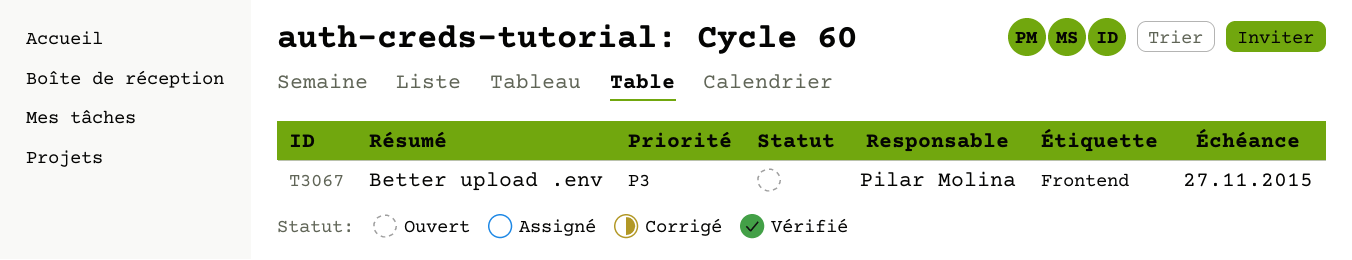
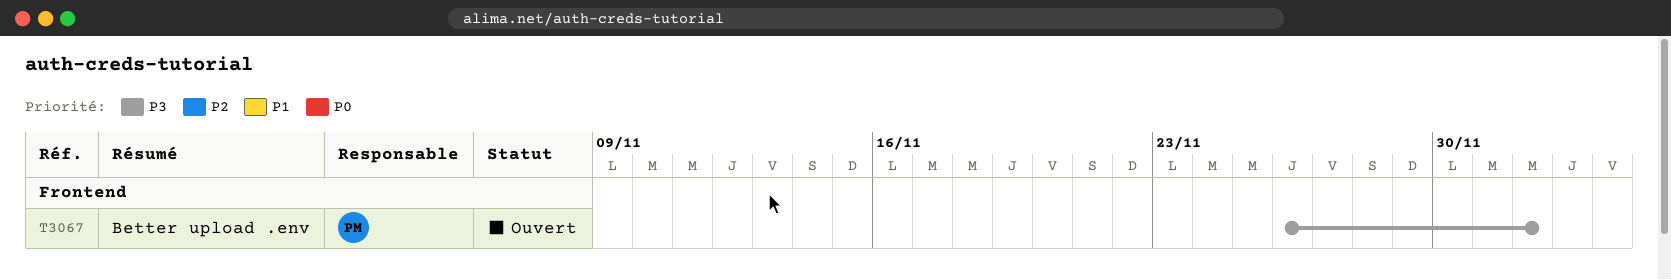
T3067, due: Nov 27 -> Dec 2

